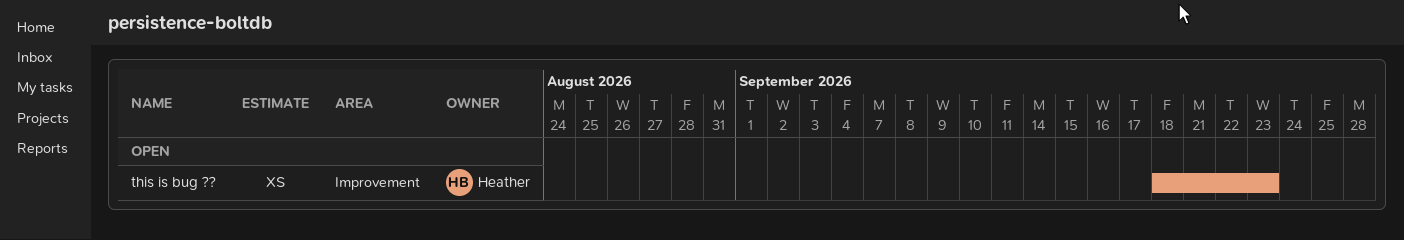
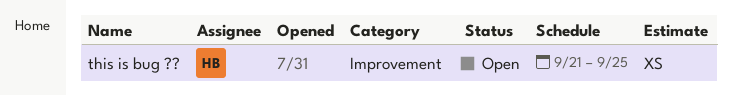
this is bug ??, start: Sep 18 -> Sep 21
this is bug ??, due: Sep 23 -> Sep 25

